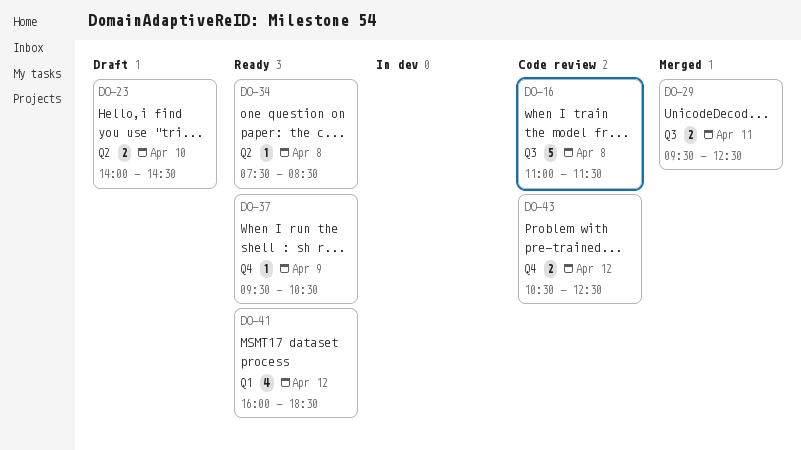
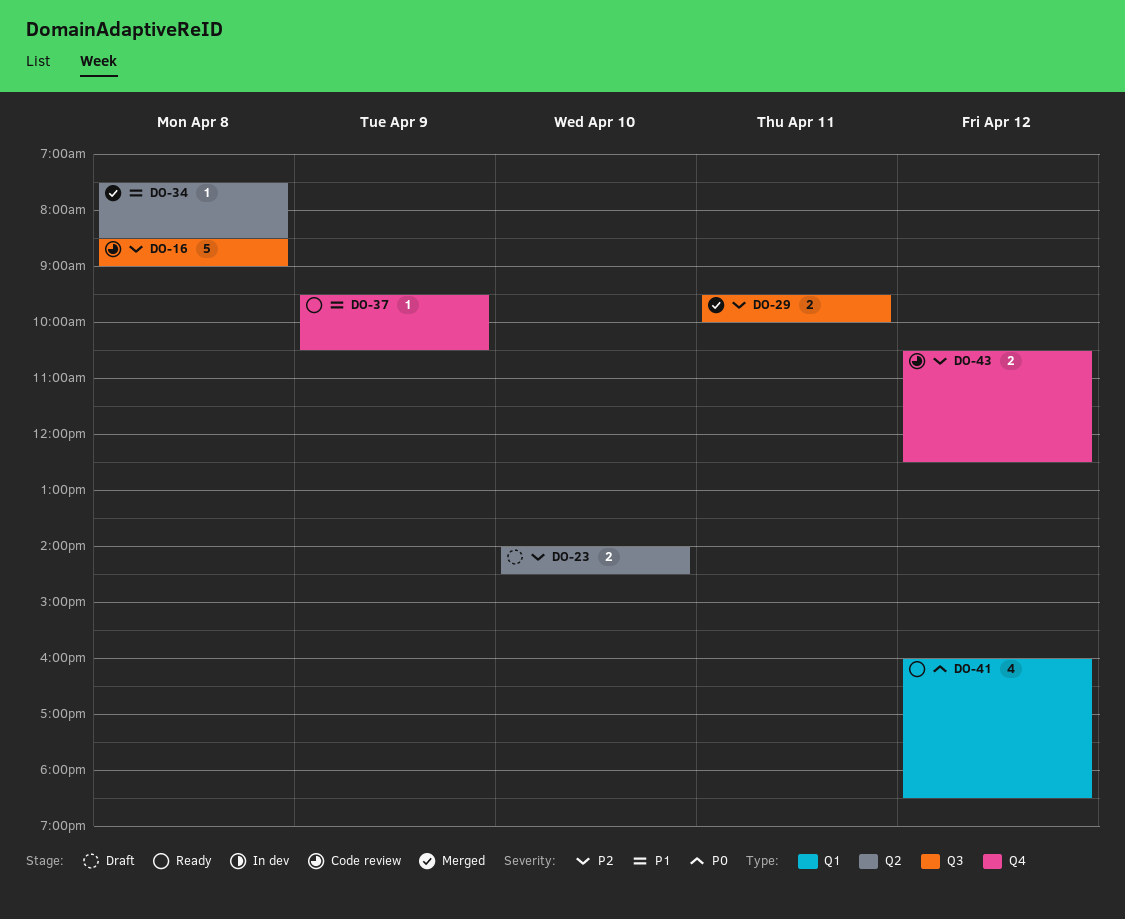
DO-16, begins: 11:00 -> 08:30
DO-16, ends: 11:30 -> 09:00
DO-29, ends: 12:30 -> 10:00
DO-34, status: Ready -> Merged

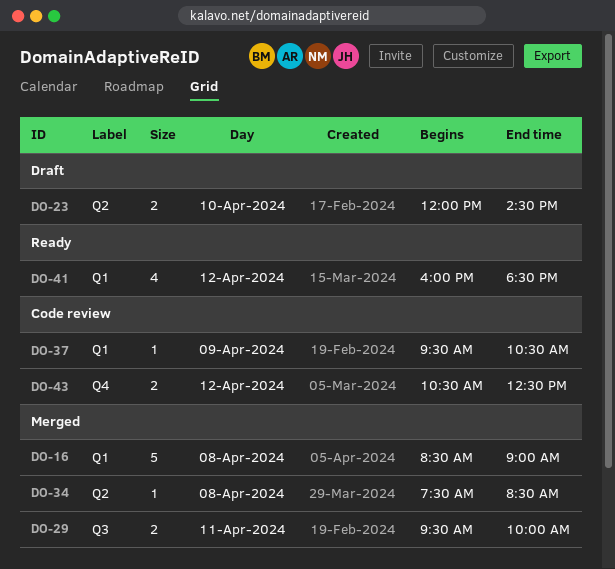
DO-16, status: Code review -> Merged
DO-16, label: Q3 -> Q1
DO-23, begins: 14:00 -> 12:00
DO-37, status: Ready -> Code review
DO-37, label: Q4 -> Q1

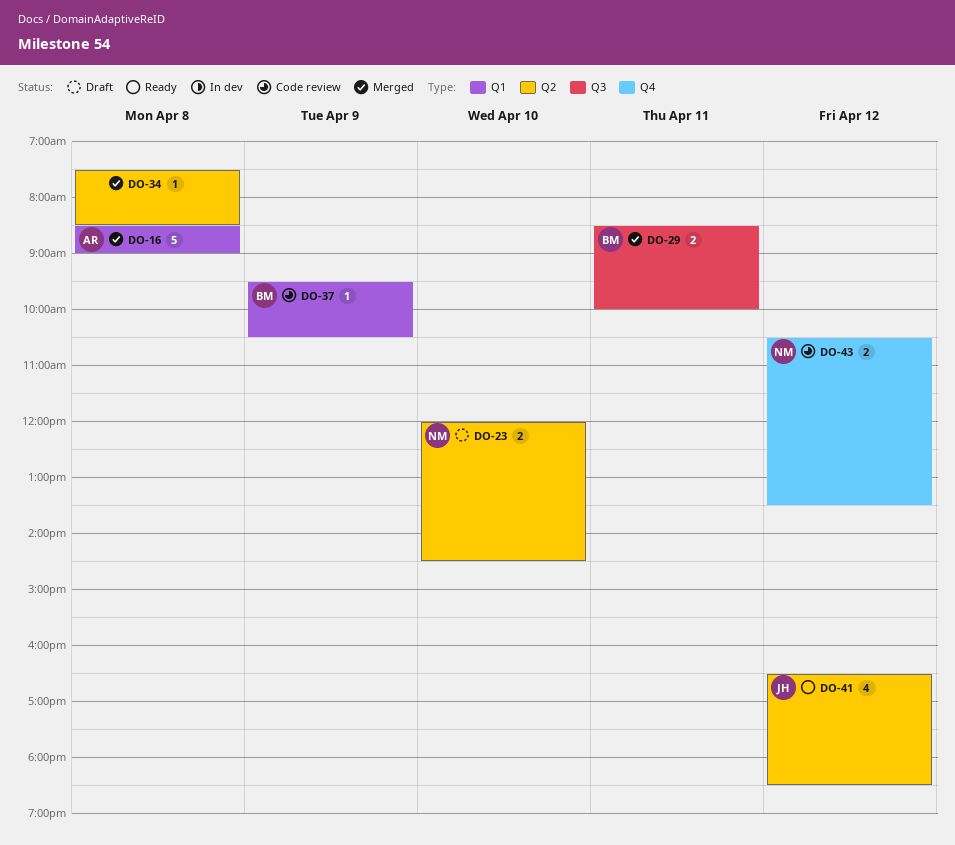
DO-29, begins: 09:30 -> 08:30
DO-41, label: Q1 -> Q2
DO-41, begins: 16:00 -> 16:30
DO-43, ends: 12:30 -> 13:30

